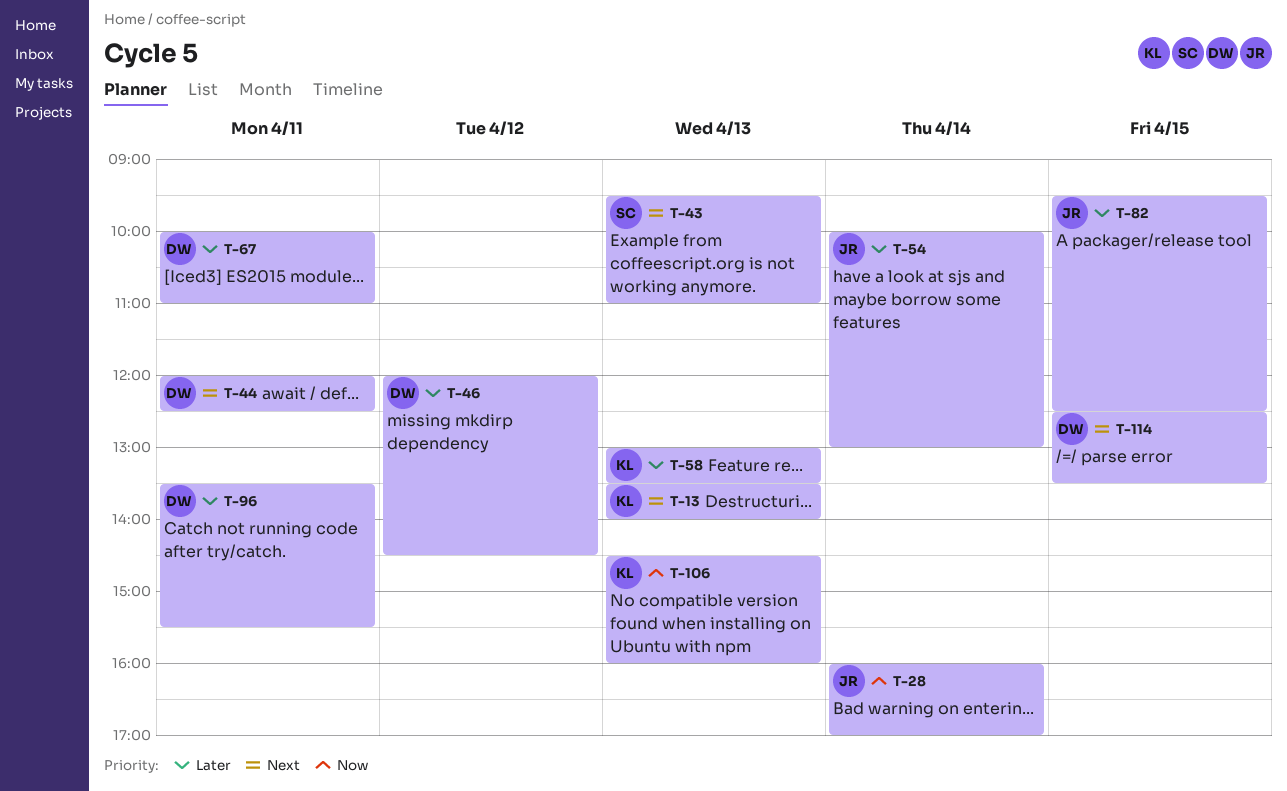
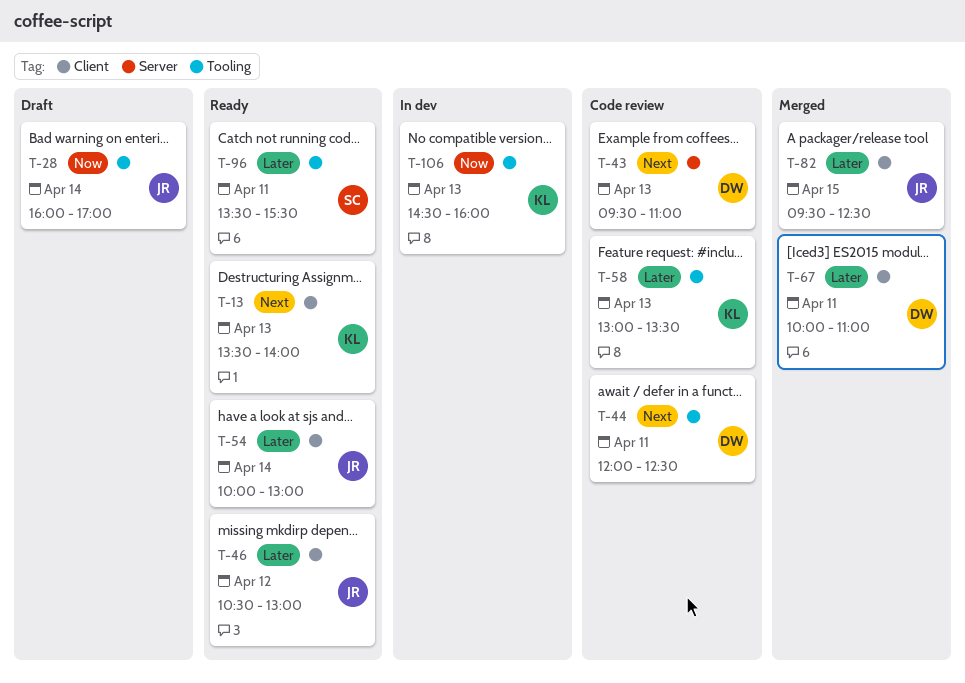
T-43, owner: SC -> DW
T-46, owner: DW -> JR
T-46, begins: 12:00 -> 10:30
T-46, ends: 14:30 -> 13:00
T-96, owner: DW -> SC
T-114: present -> none

